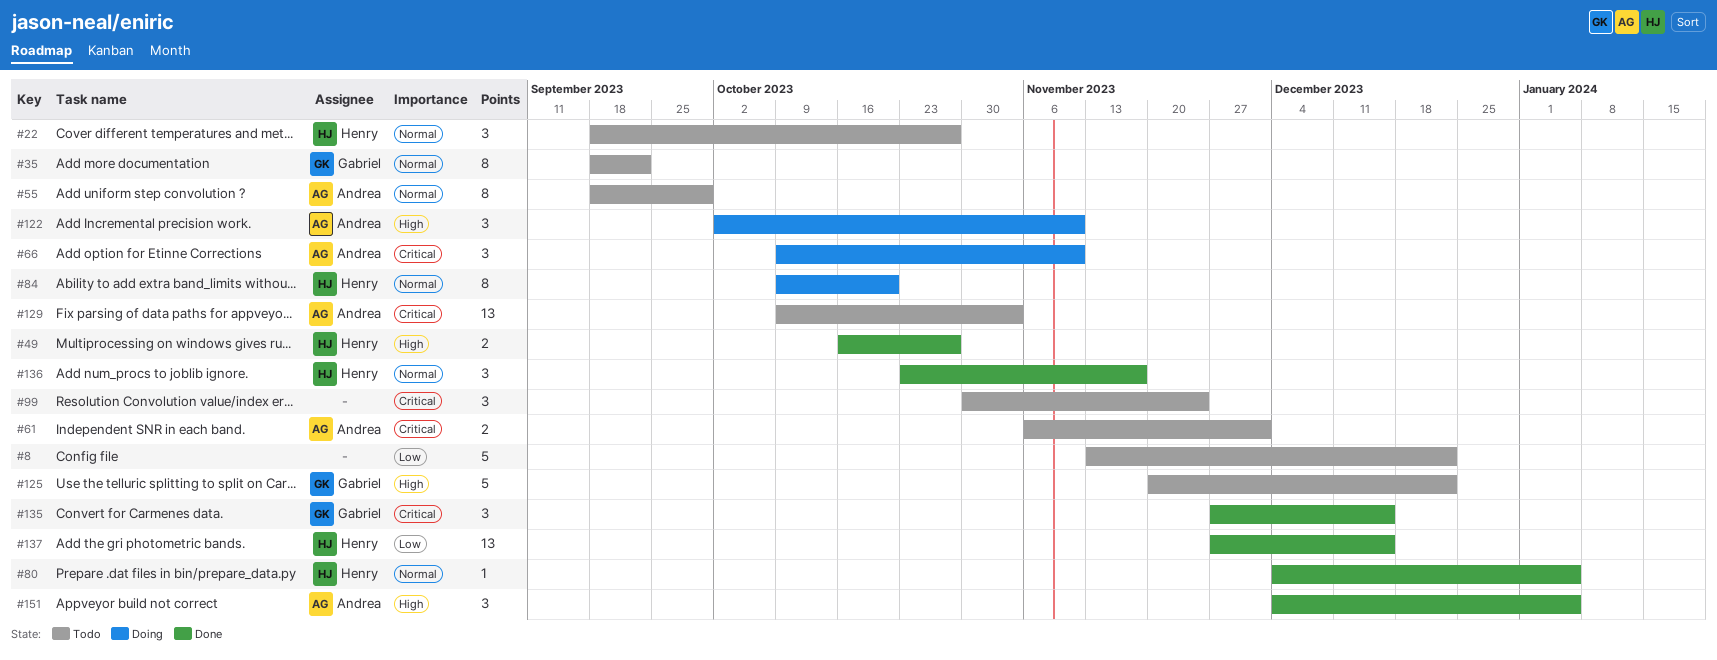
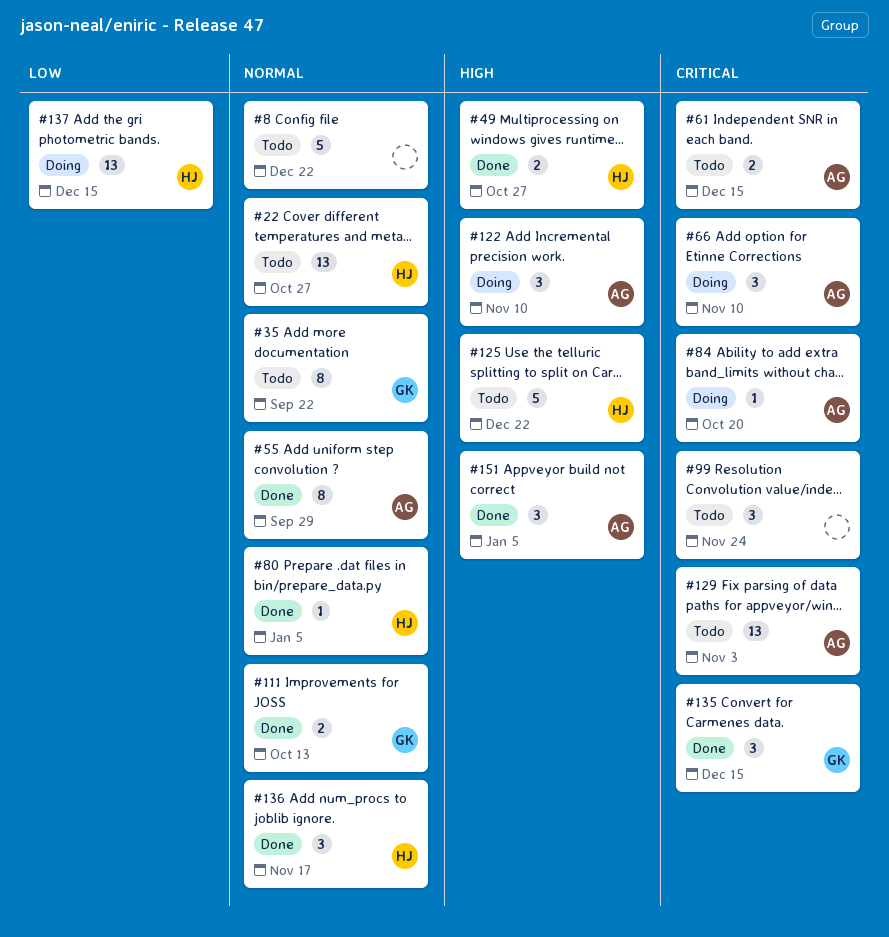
#8, priority: Low -> Normal
#22, estimate: 3 -> 13
#55, status: Todo -> Done
#61, due: Dec 1 -> Dec 15
#84, owner: Henry -> Andrea
#84, priority: Normal -> Critical
#84, estimate: 8 -> 1
#111: none -> present
#125, owner: Gabriel -> Henry
#137, status: Done -> Doing

